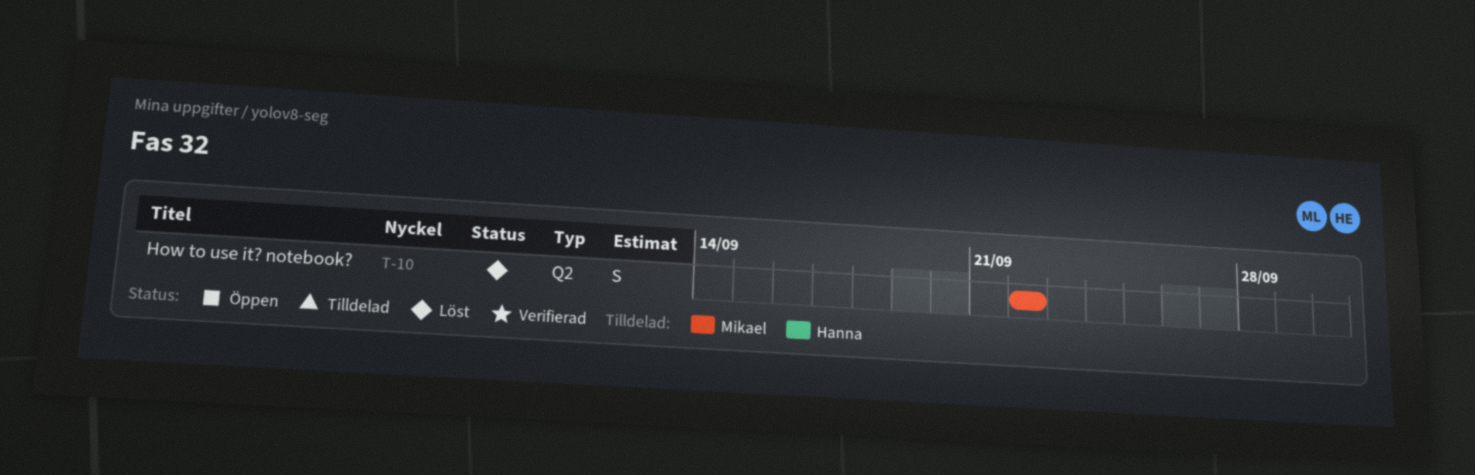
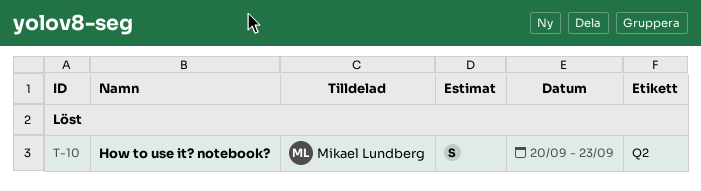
T-10, start: Sep 22 -> Sep 20
T-10, due: Sep 22 -> Sep 23

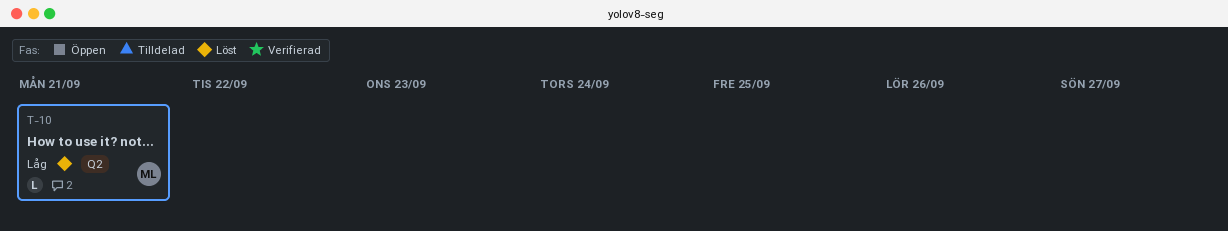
T-10, estimate: S -> L
T-10, due: Sep 23 -> Sep 21

